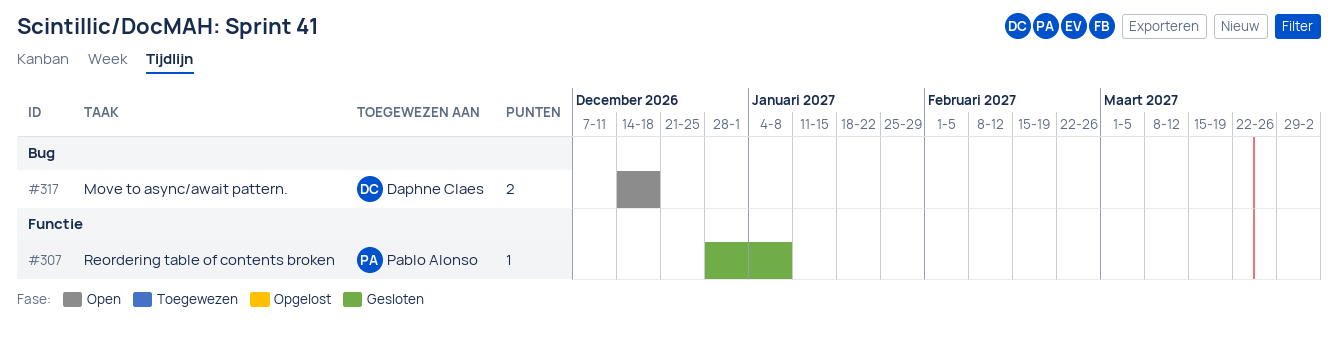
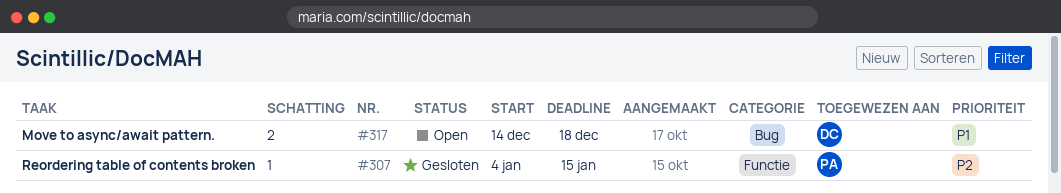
#307, start: Dec 28 -> Jan 4
#307, due: Jan 8 -> Jan 15

